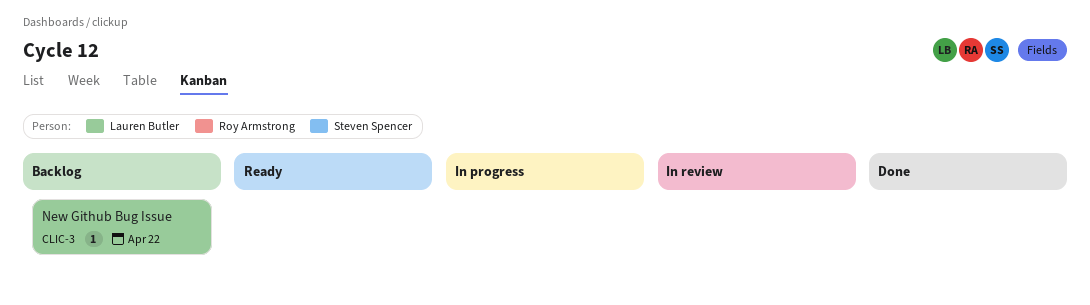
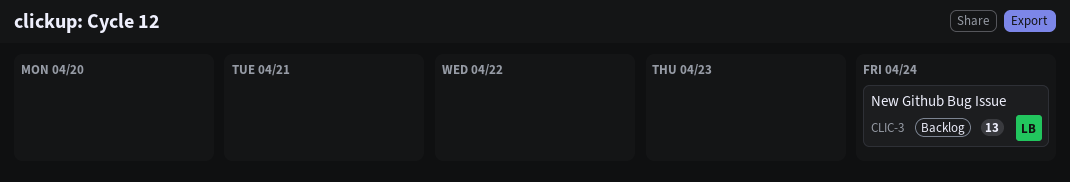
CLIC-3, estimate: 1 -> 13
CLIC-3, due: Apr 22 -> Apr 24

